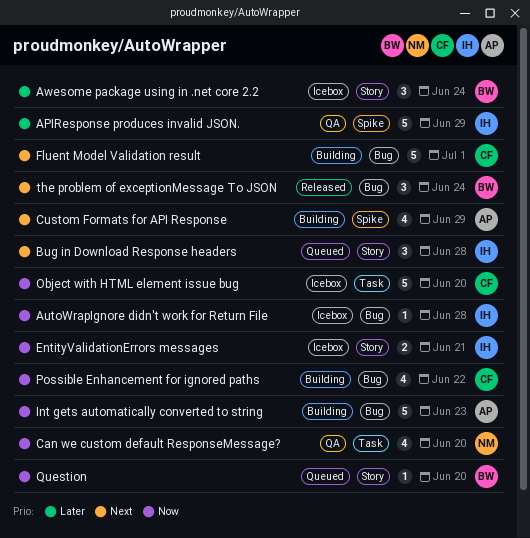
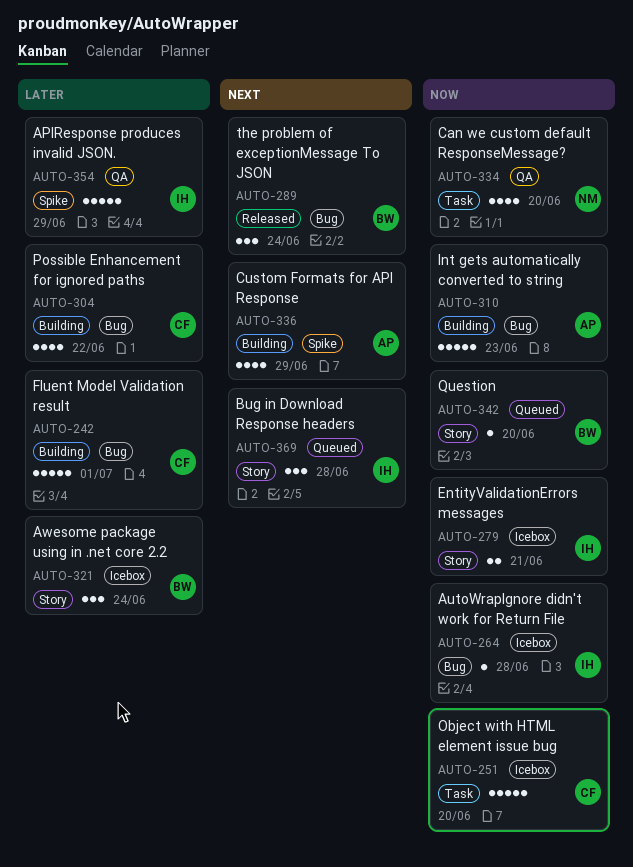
Fluent Model Validation result, priority: Next -> Later
Possible Enhancement for ignored paths, priority: Now -> Later

